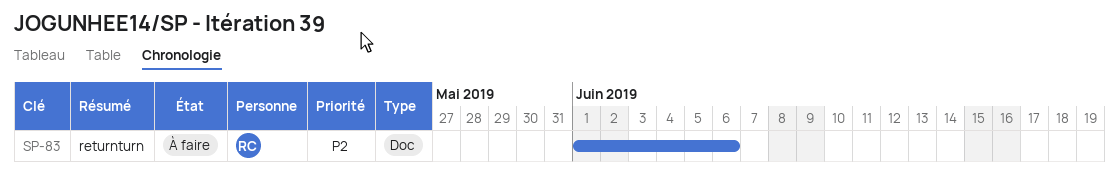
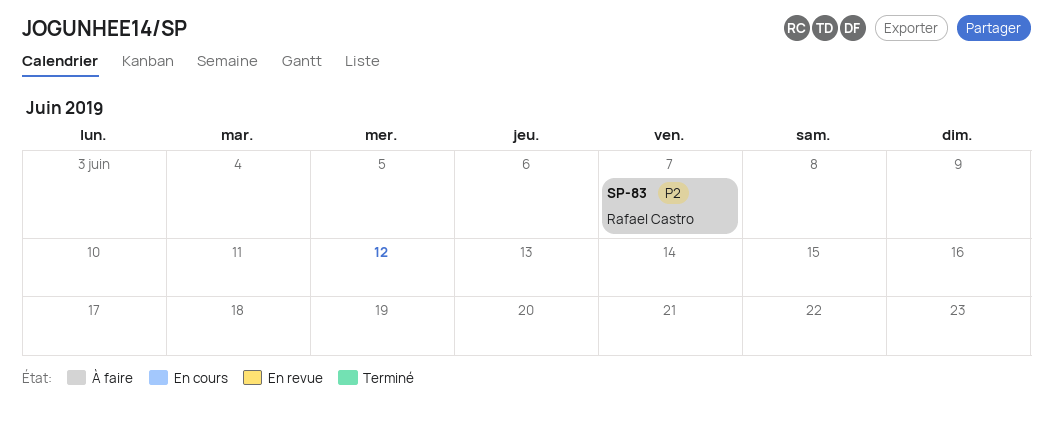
SP-83, due: Jun 6 -> Jun 7

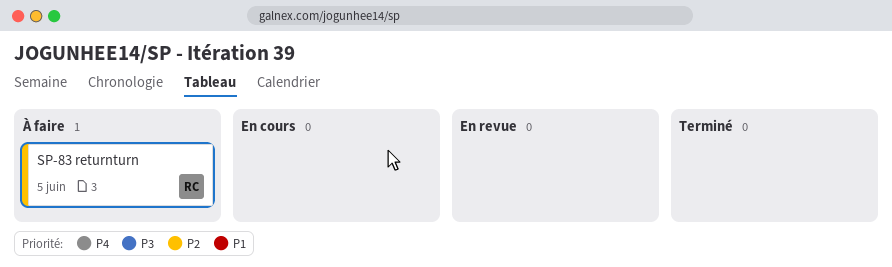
SP-83, due: Jun 7 -> Jun 5

